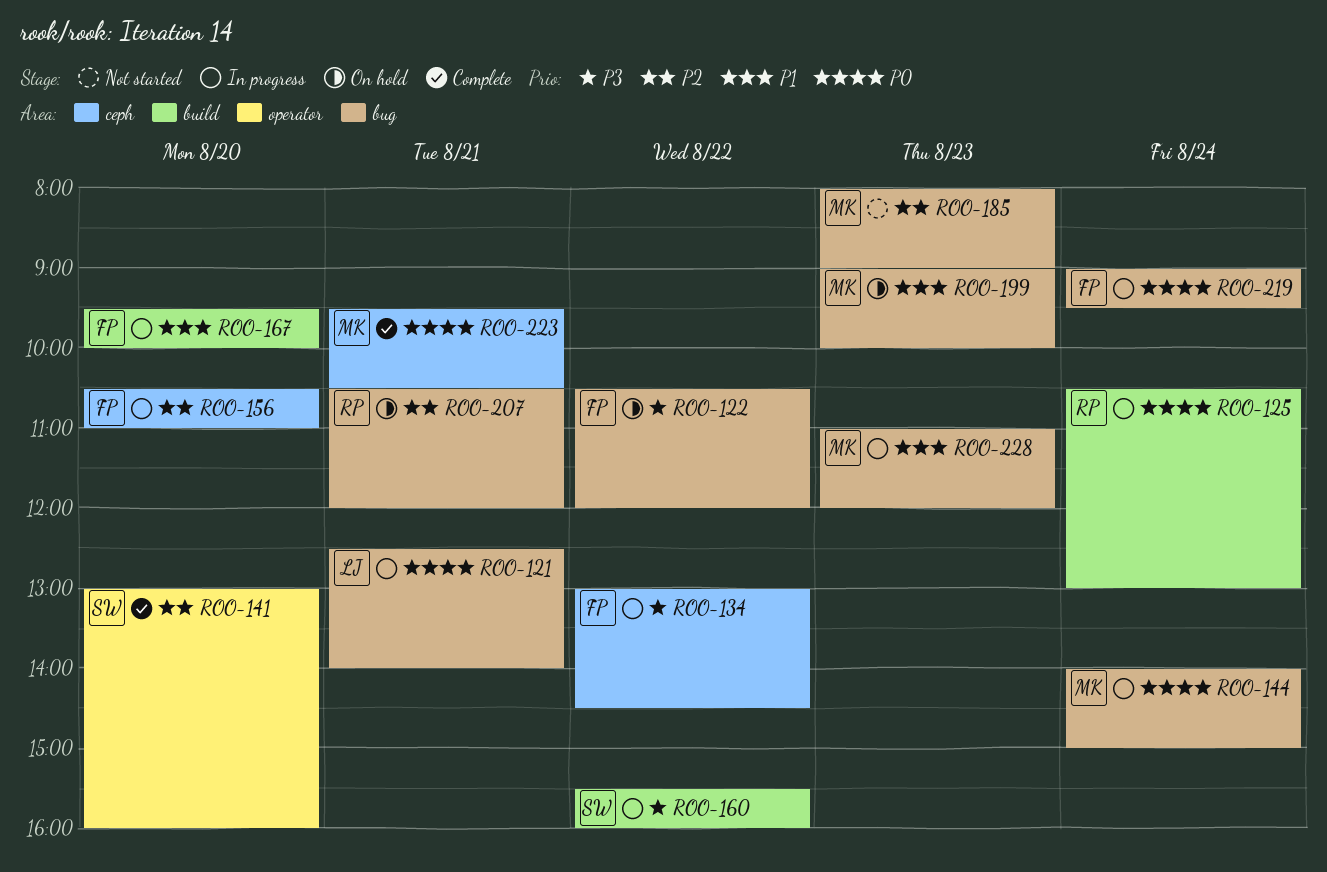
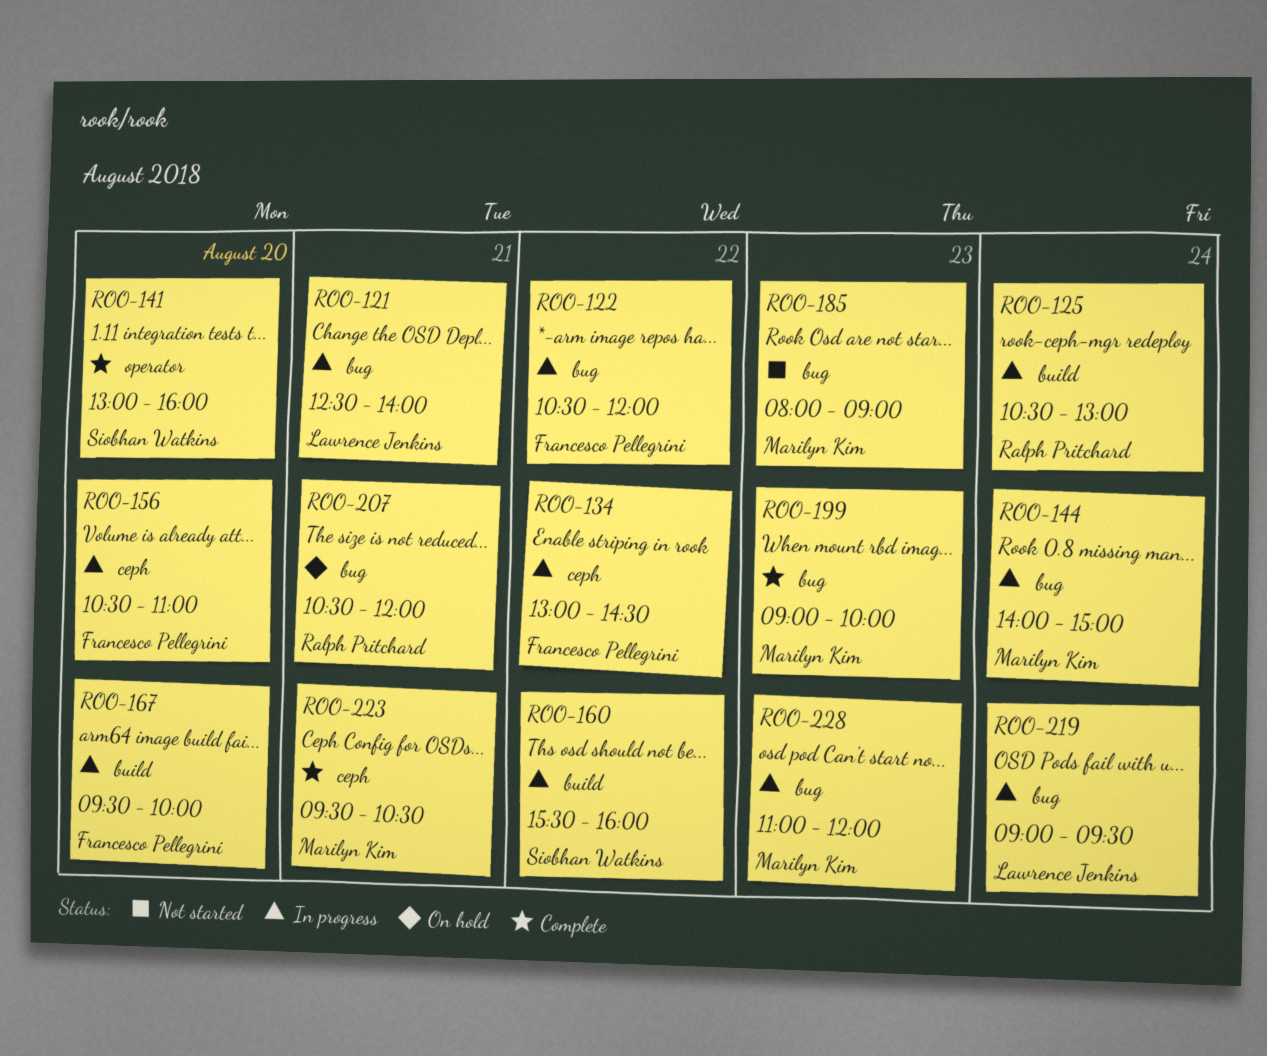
ROO-122, status: On hold -> In progress
ROO-199, status: On hold -> Complete
ROO-219, owner: Francesco Pellegrini -> Lawrence Jenkins

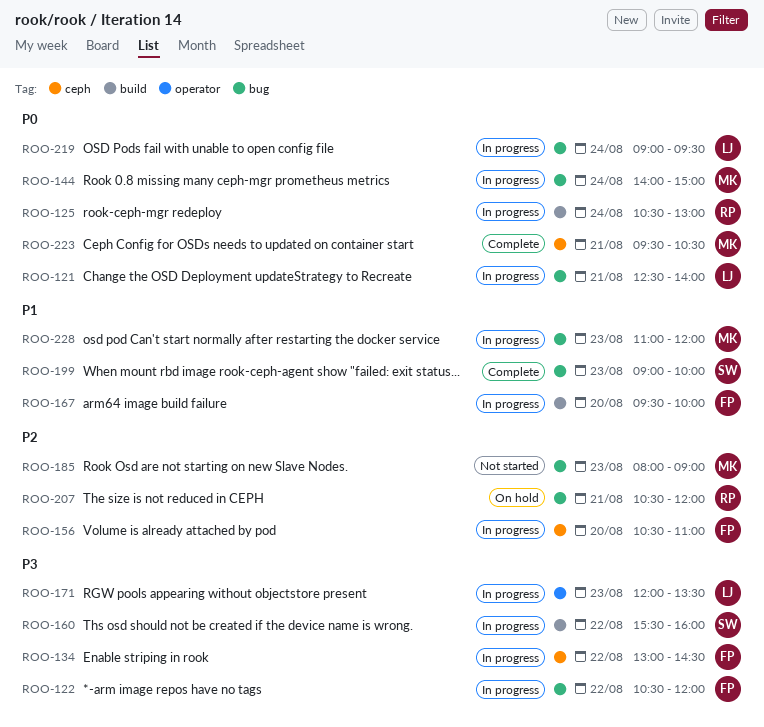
ROO-141: present -> none
ROO-171: none -> present
ROO-199, owner: Marilyn Kim -> Siobhan Watkins

